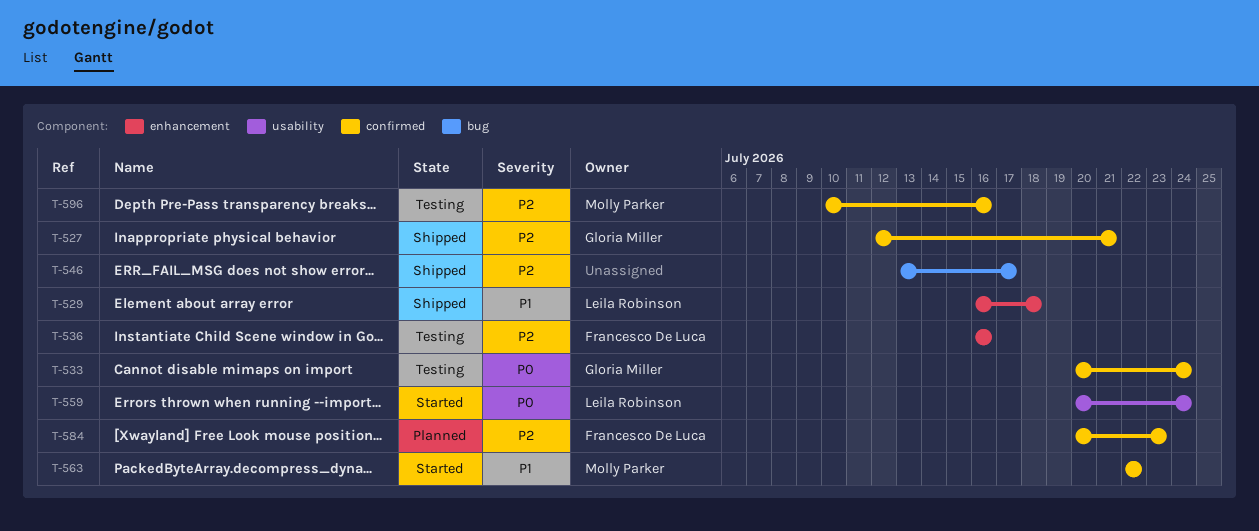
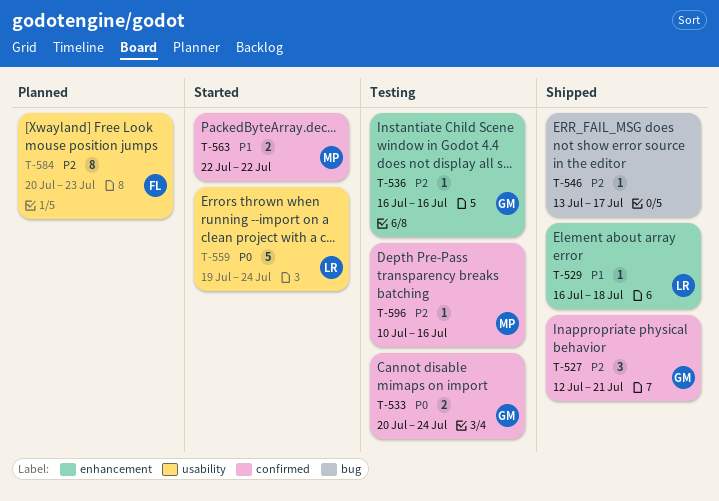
T-536, owner: Francesco De Luca -> Gloria Miller
T-559, start: Jul 20 -> Jul 19
T-584, label: confirmed -> usability

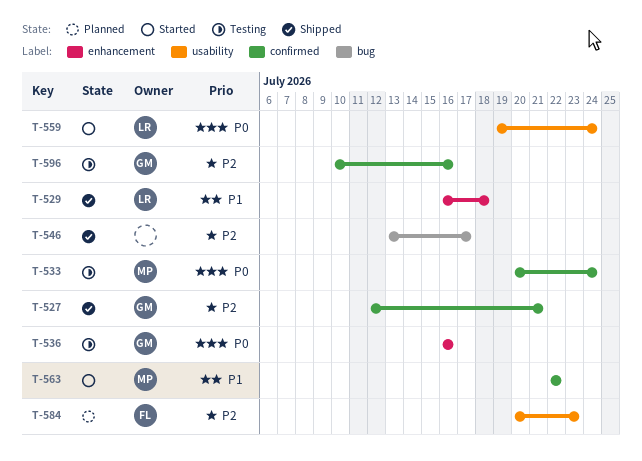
T-533, owner: GM -> MP
T-536, priority: P2 -> P0
T-596, owner: MP -> GM

